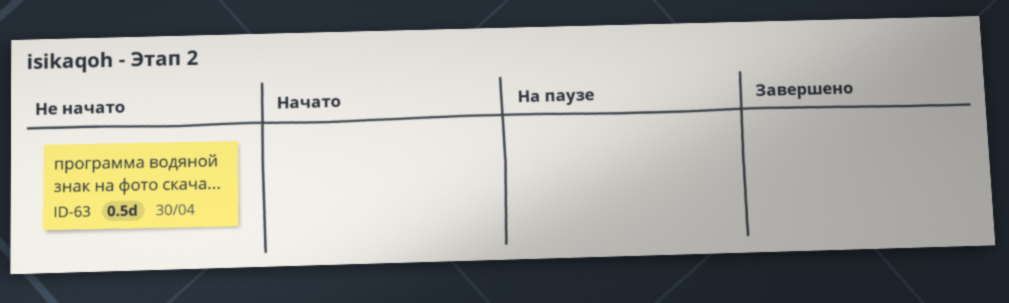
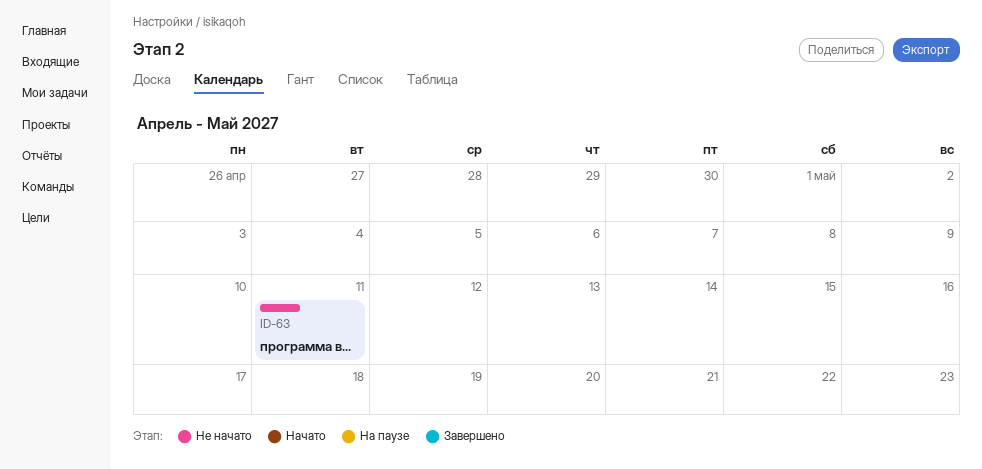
ID-63, due: Apr 30 -> May 11

